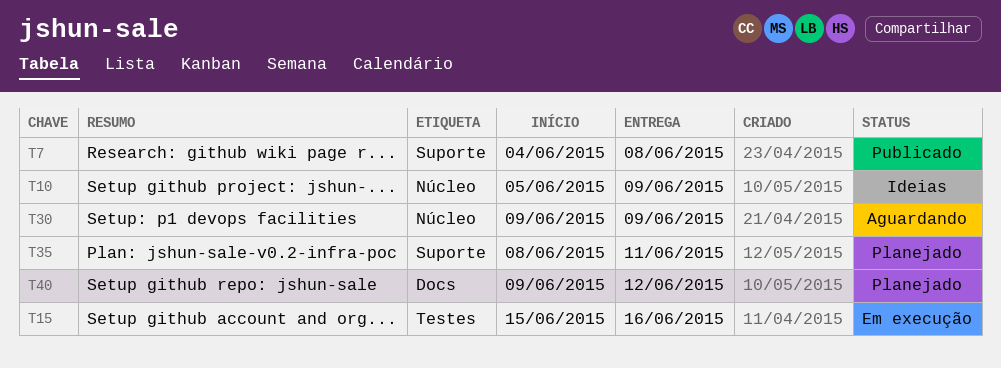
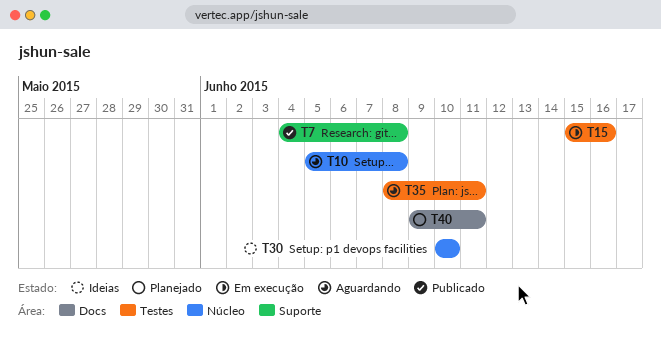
T10, status: Ideias -> Aguardando
T10, due: Jun 9 -> Jun 8
T30, status: Aguardando -> Ideias
T30, start: Jun 9 -> Jun 10
T30, due: Jun 9 -> Jun 10
T35, status: Planejado -> Aguardando
T35, label: Suporte -> Testes
T40, due: Jun 12 -> Jun 11

